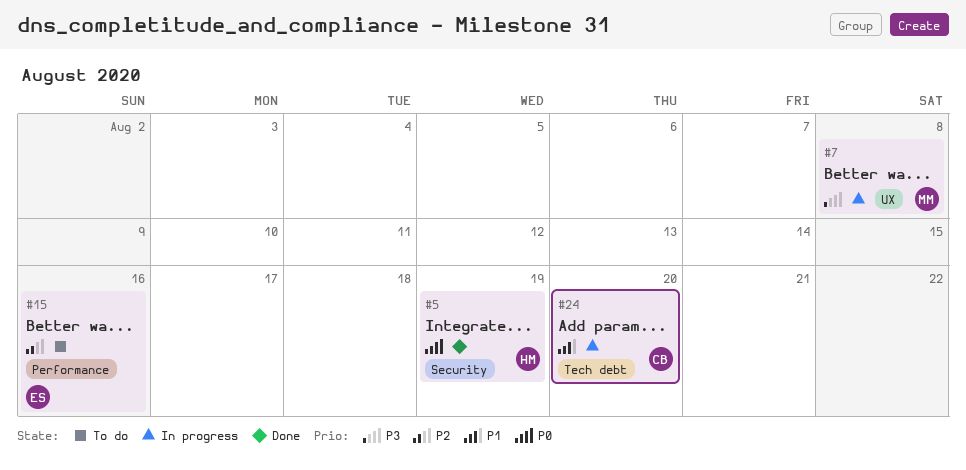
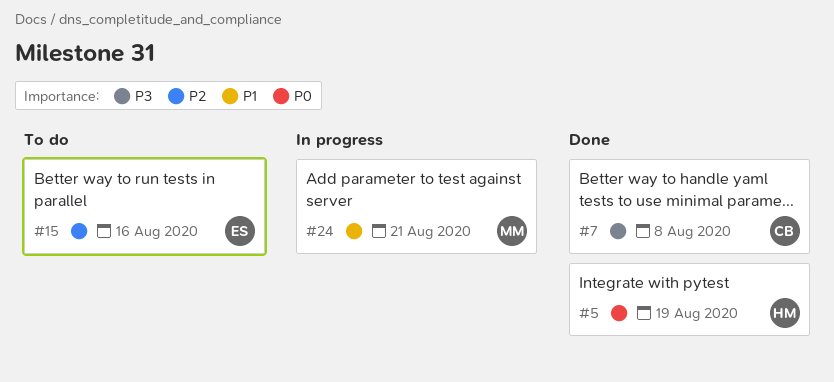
#7, status: In progress -> Done
#7, owner: MM -> CB
#24, owner: CB -> MM
#24, due: Aug 20 -> Aug 21

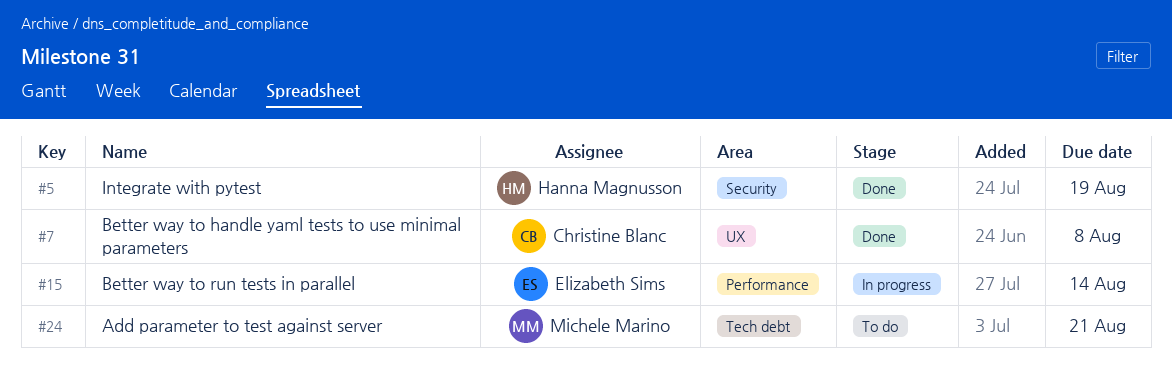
#15, status: To do -> In progress
#15, due: Aug 16 -> Aug 14
#24, status: In progress -> To do

